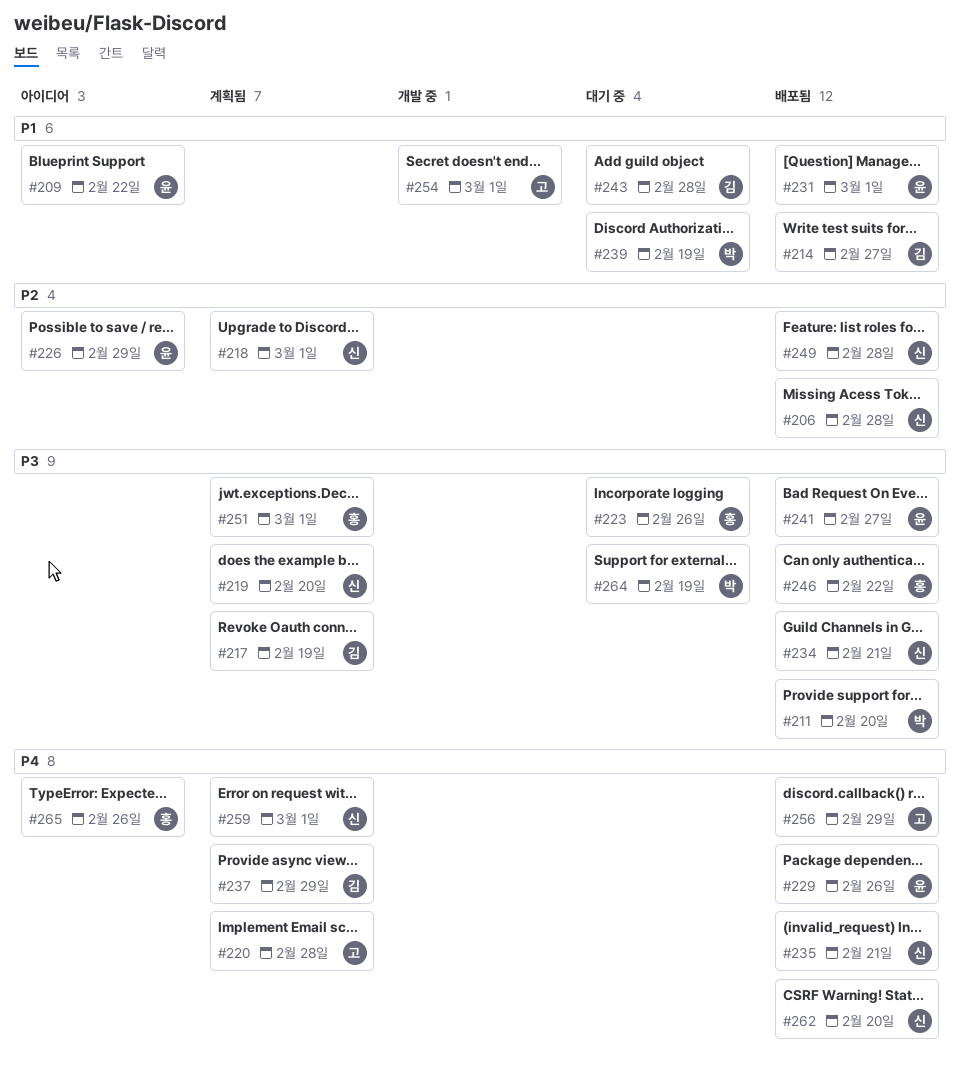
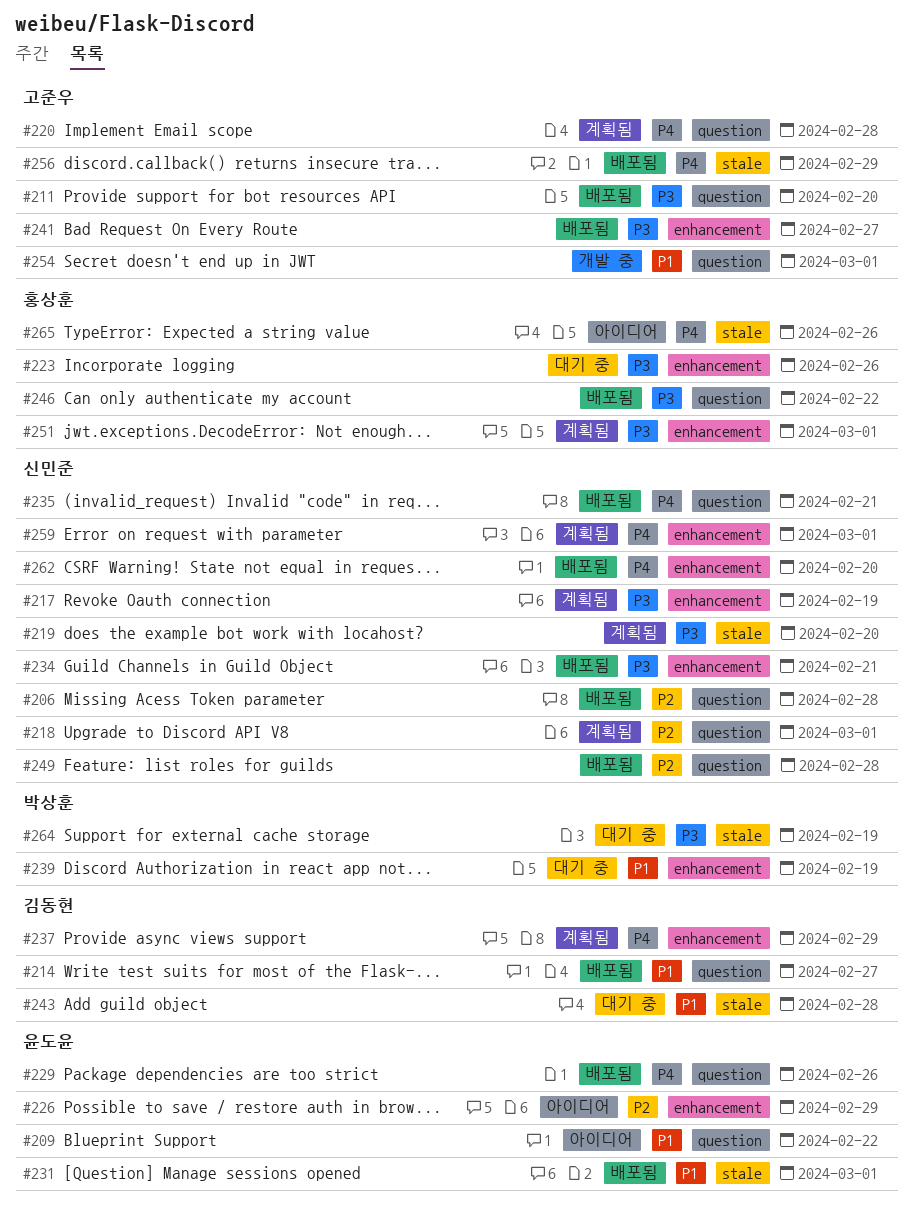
#211, owner: 박상훈 -> 고준우
#217, owner: 김동현 -> 신민준
#241, owner: 윤도윤 -> 고준우

